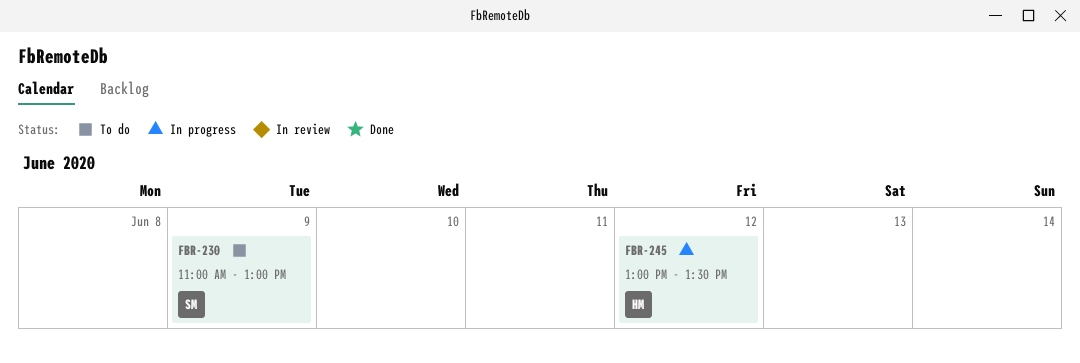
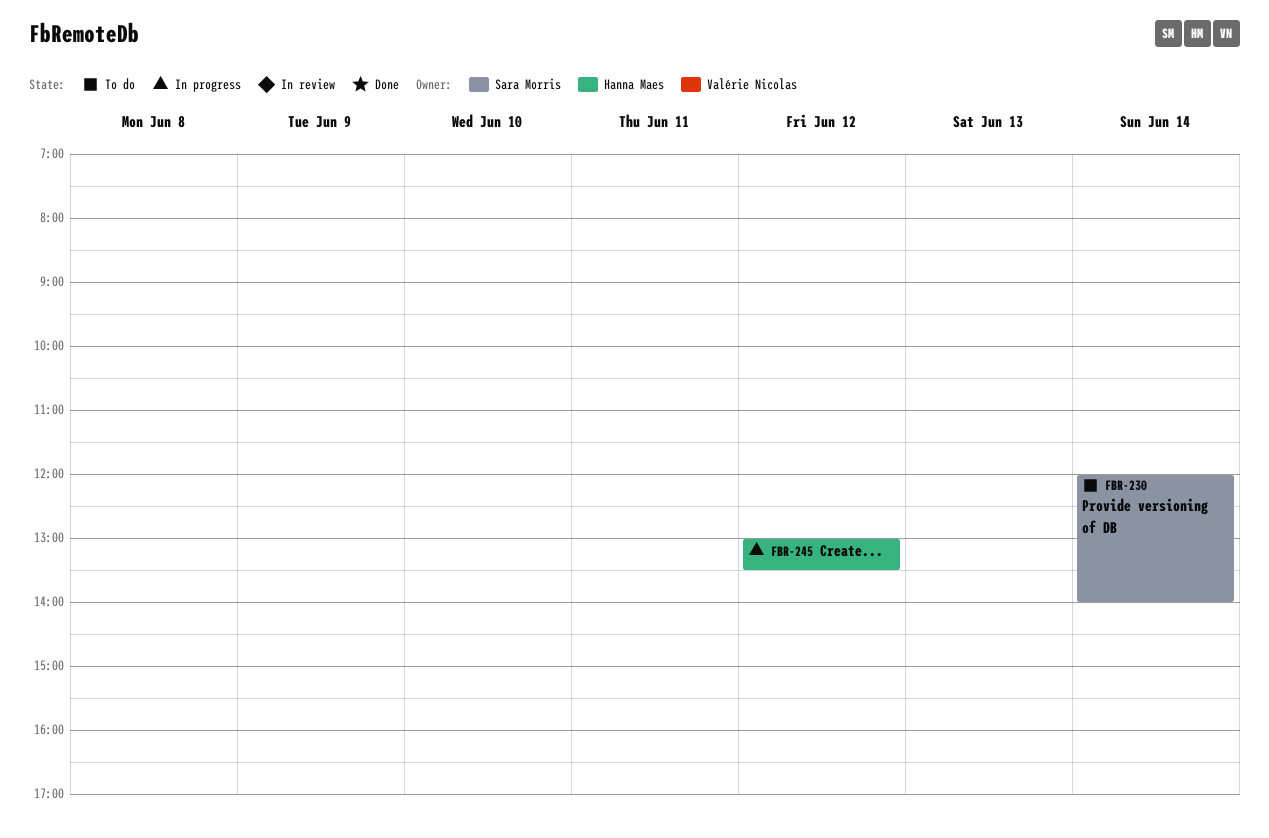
FBR-230, day: Jun 9 -> Jun 14
FBR-230, begins: 11:00 -> 12:00
FBR-230, ends: 13:00 -> 14:00

